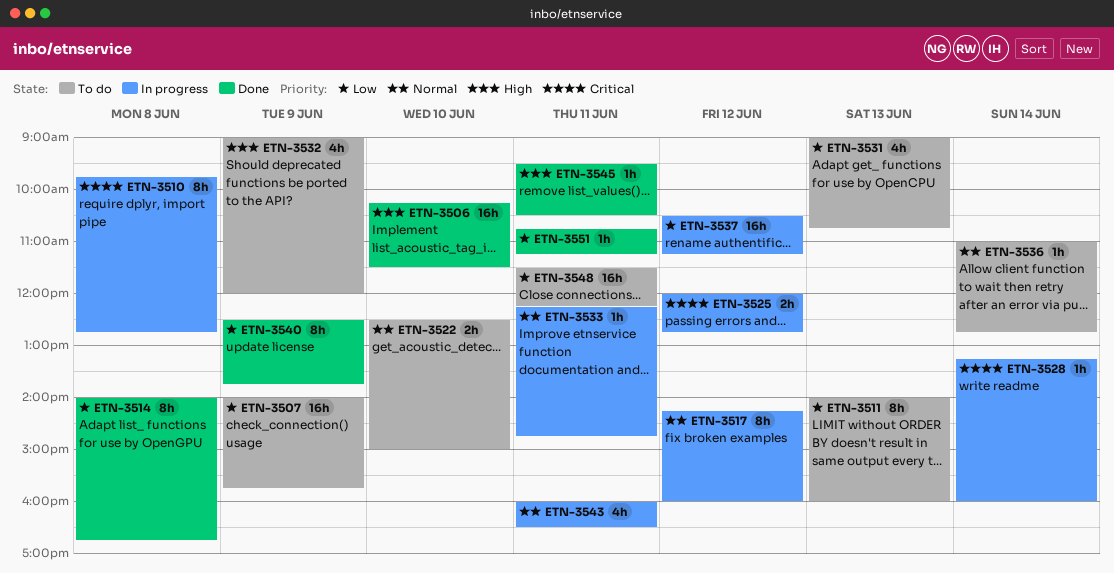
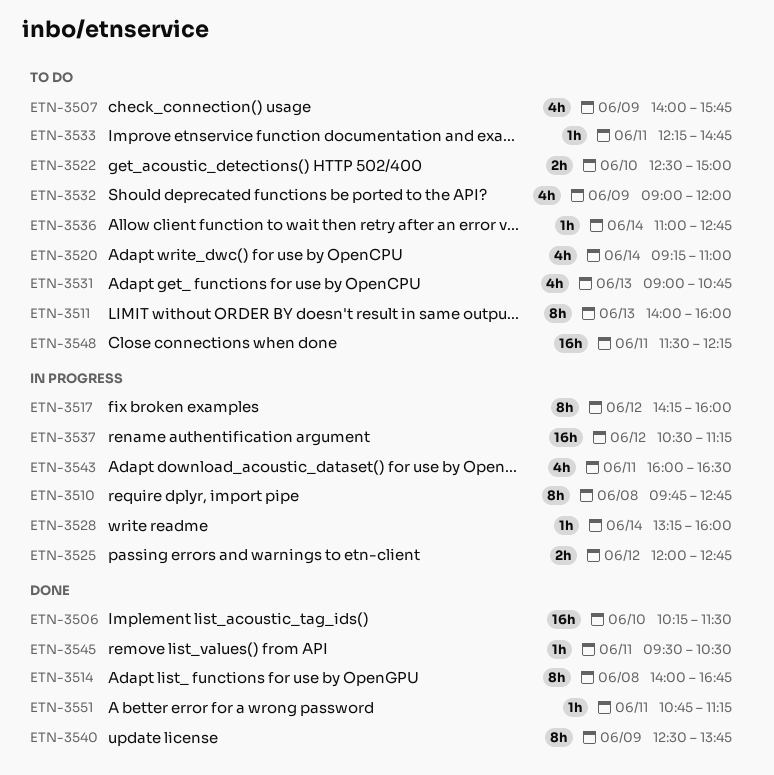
ETN-3507, estimate: 16h -> 4h
ETN-3520: none -> present
ETN-3533, status: In progress -> To do

